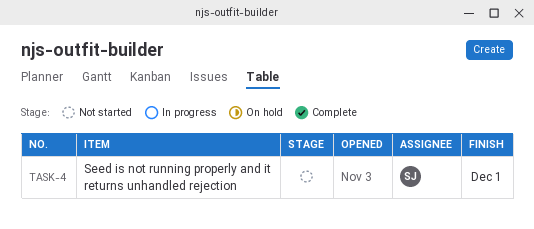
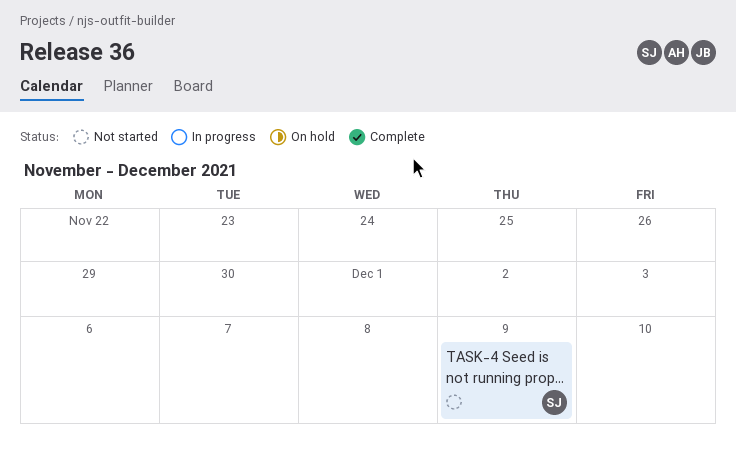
TASK-4, due: Dec 1 -> Dec 9

